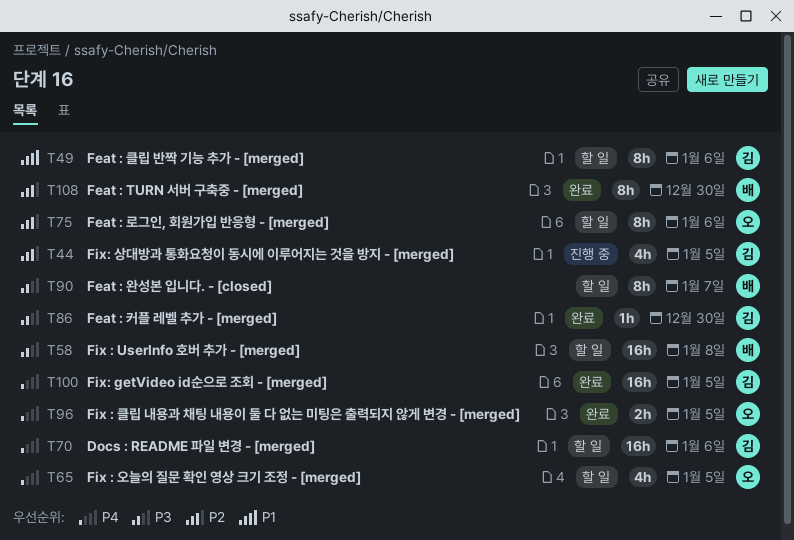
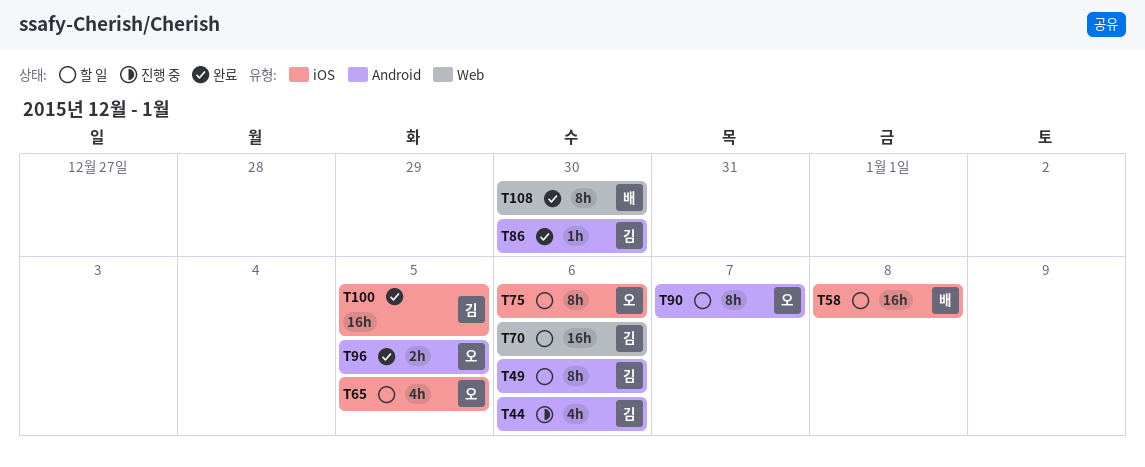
T44, due: Jan 5 -> Jan 6
T90, owner: 배 -> 오

